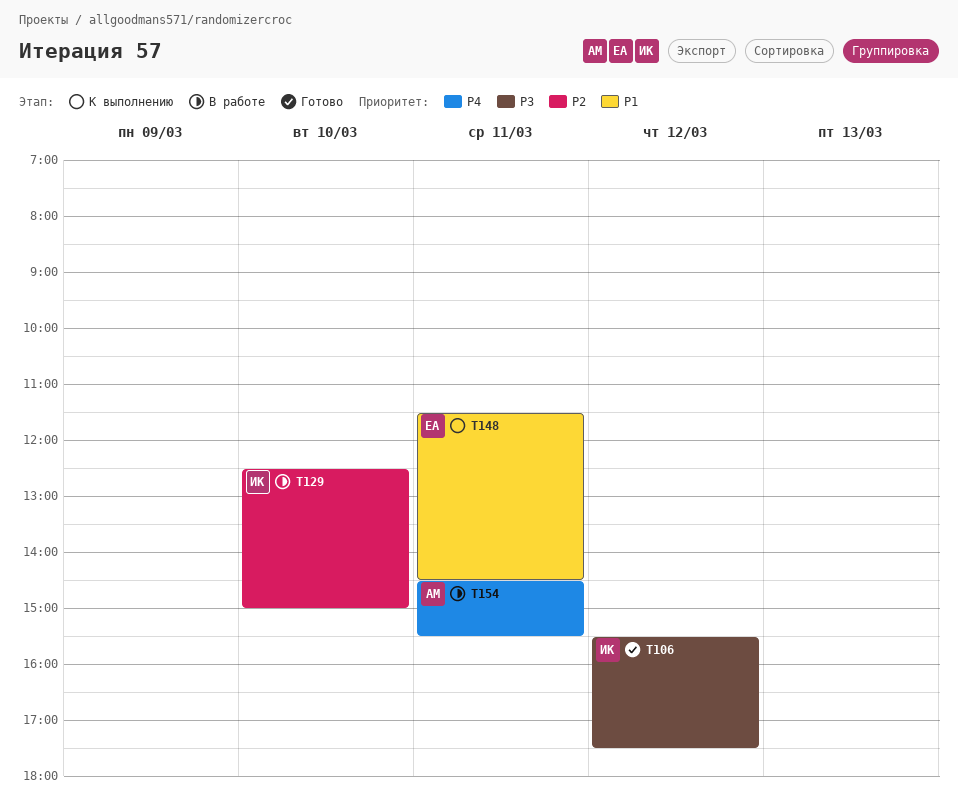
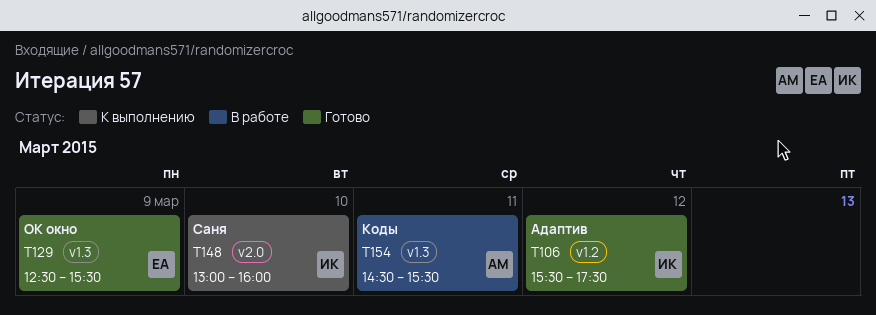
T129, status: В работе -> Готово
T129, owner: ИК -> ЕА
T129, day: Mar 10 -> Mar 9
T129, ends: 15:00 -> 15:30
T148, owner: ЕА -> ИК
T148, day: Mar 11 -> Mar 10
T148, begins: 11:30 -> 13:00
T148, ends: 14:30 -> 16:00

